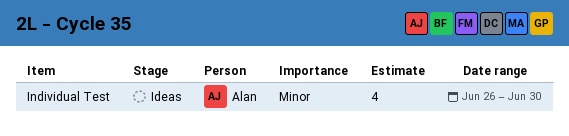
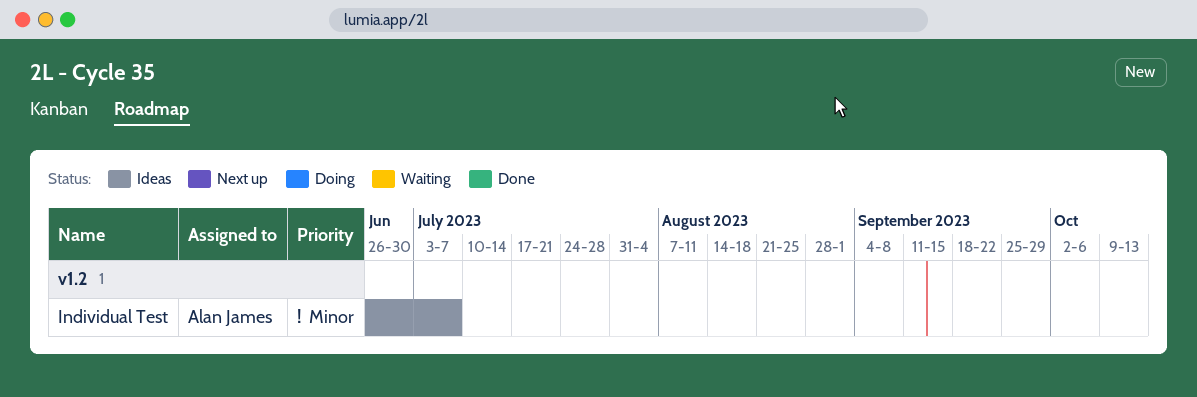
Individual Test, due: Jun 30 -> Jul 7

